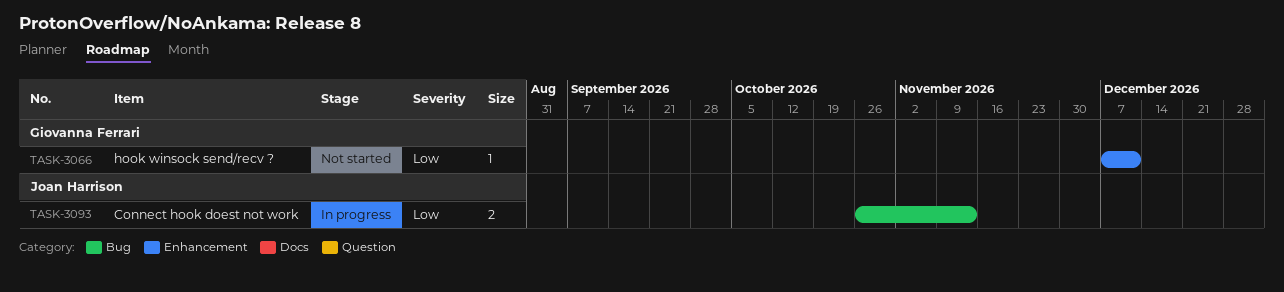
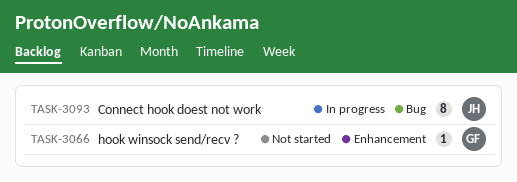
TASK-3093, estimate: 2 -> 8

